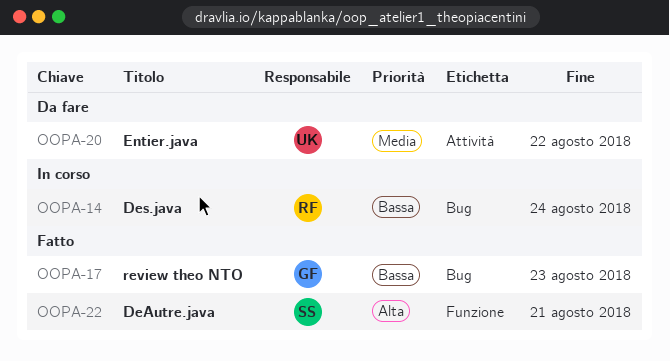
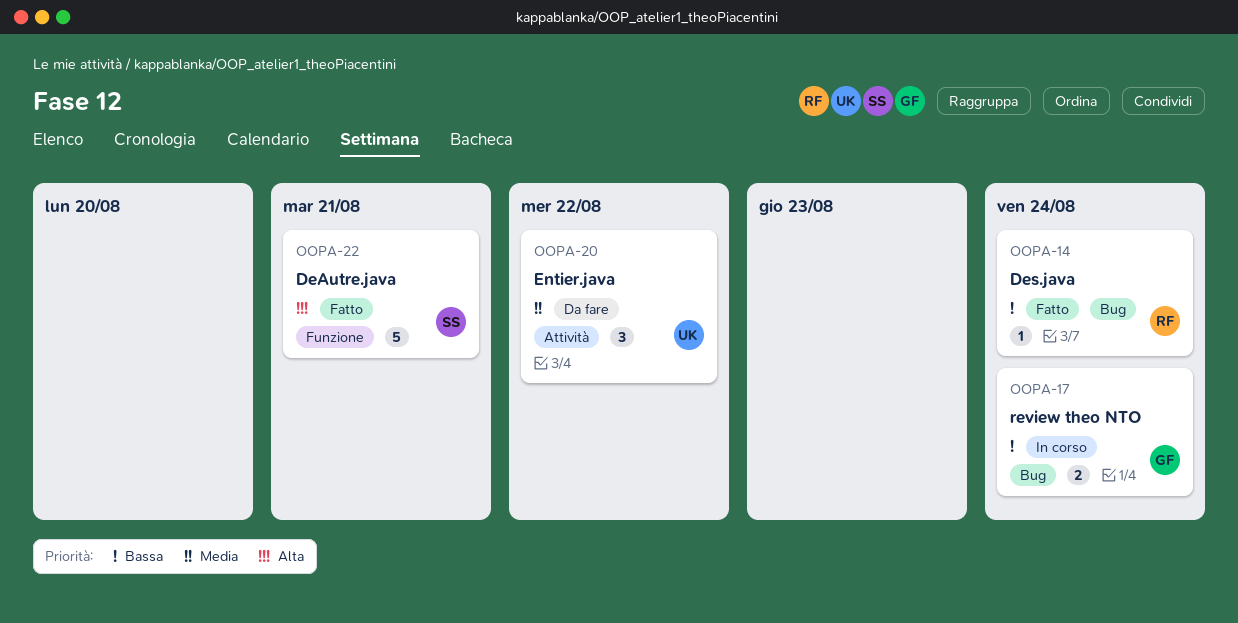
OOPA-14, status: In corso -> Fatto
OOPA-17, status: Fatto -> In corso
OOPA-17, due: Aug 23 -> Aug 24

